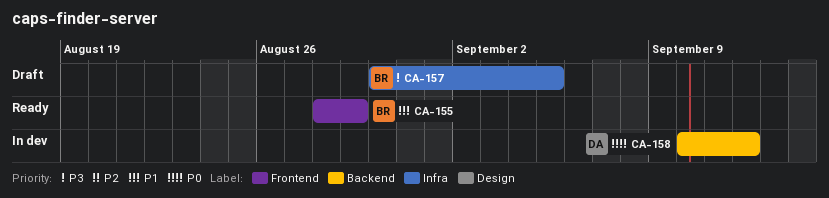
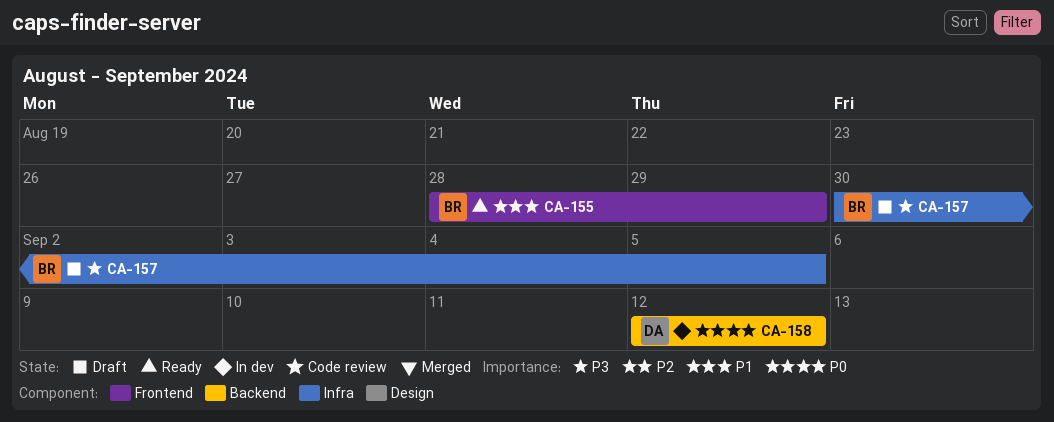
CA-158, start: Sep 10 -> Sep 12

